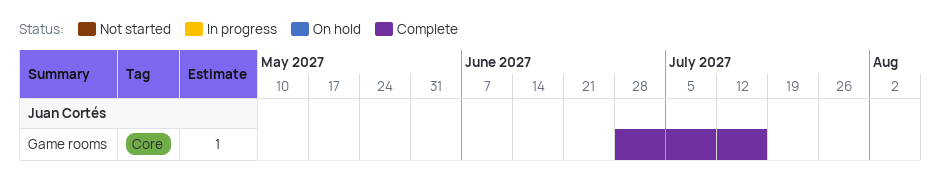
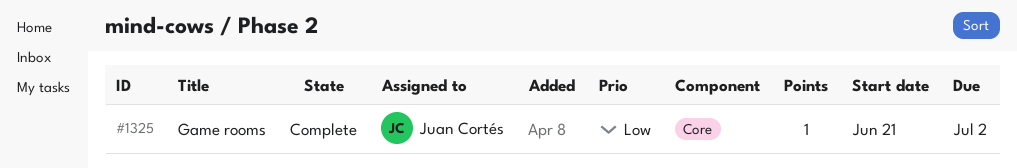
Game rooms, start: Jun 28 -> Jun 21
Game rooms, due: Jul 16 -> Jul 2

